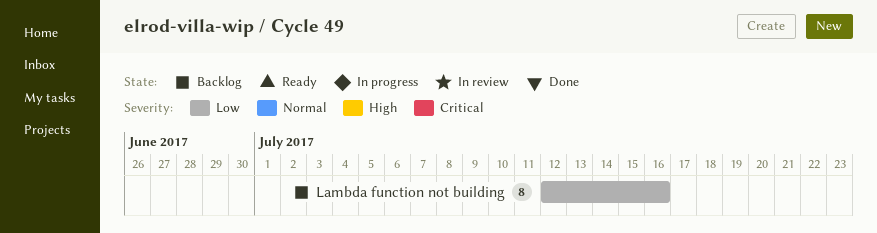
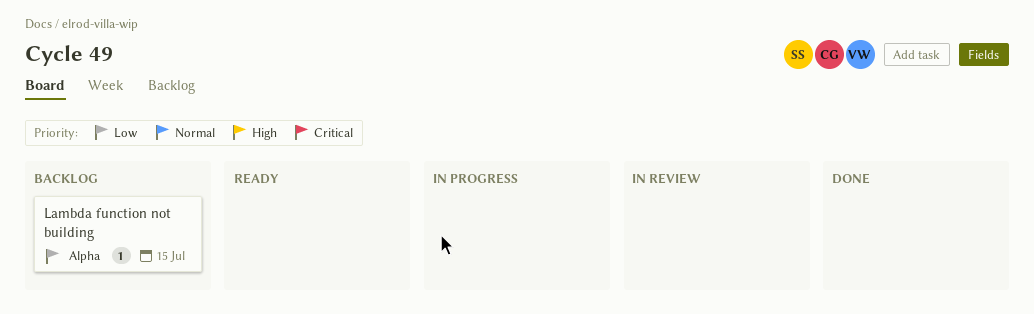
Lambda function not building, estimate: 8 -> 1
Lambda function not building, due: Jul 16 -> Jul 15

